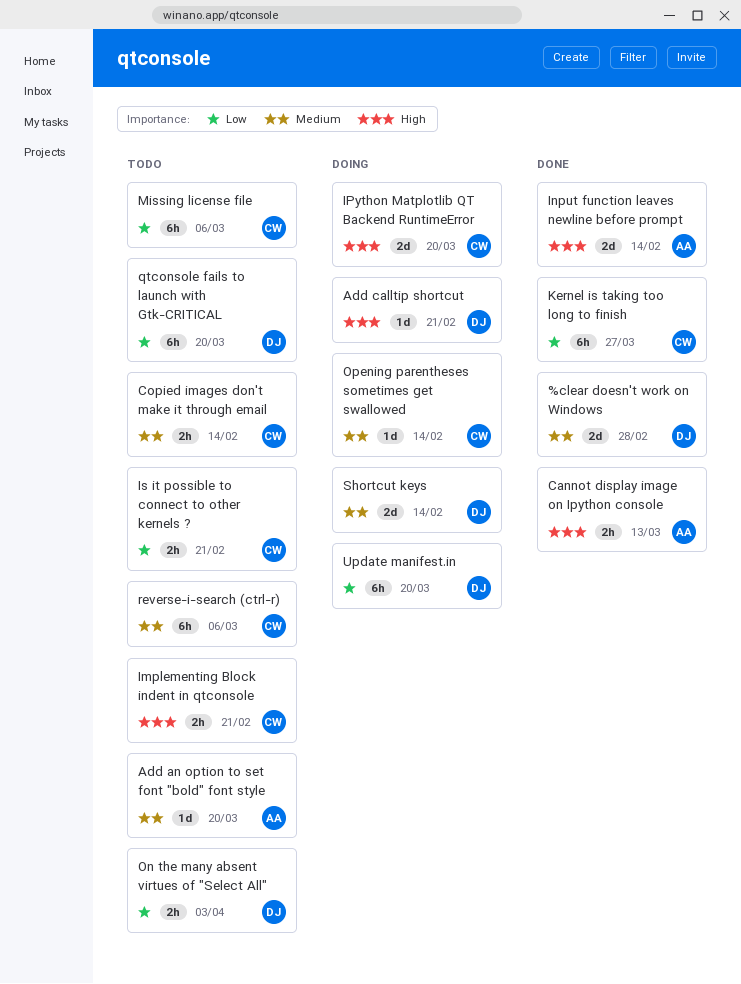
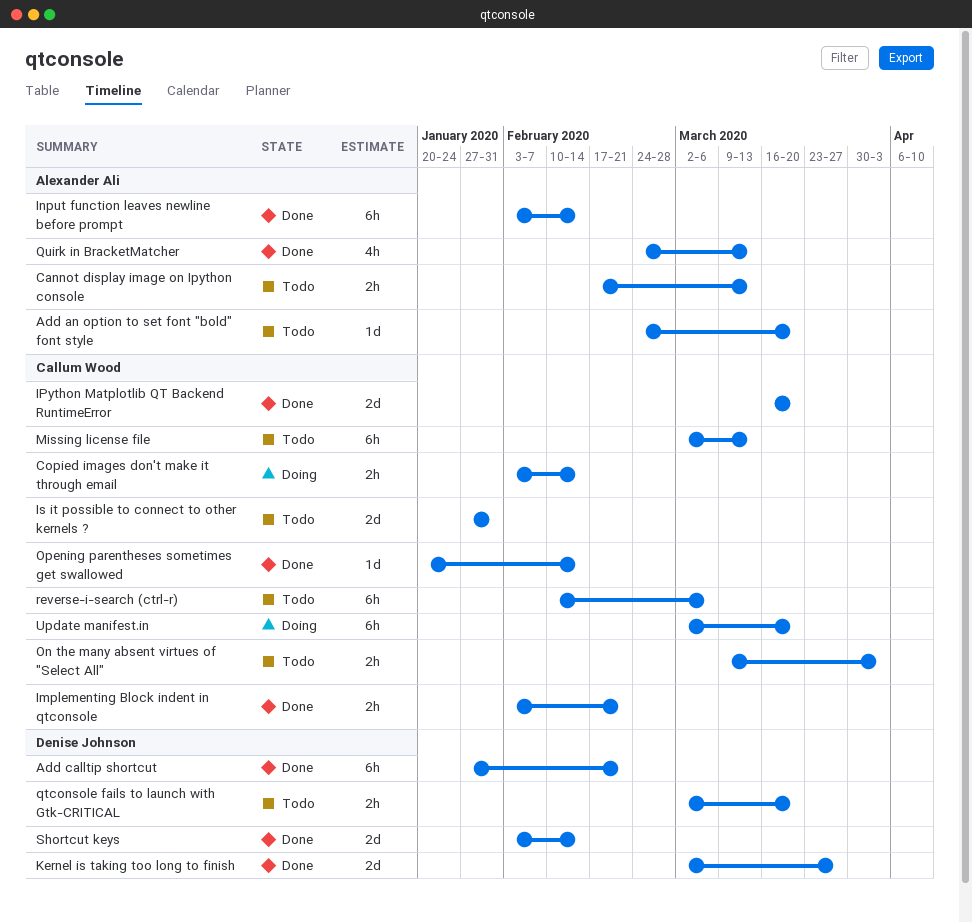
%clear doesn't work on Windows: present -> none
Add calltip shortcut, status: Doing -> Done
Add calltip shortcut, estimate: 1d -> 6h
Cannot display image on Ipython console, status: Done -> Todo
Copied images don't make it through email, status: Todo -> Doing
Implementing Block indent in qtconsole, status: Todo -> Done
Input function leaves newline before prompt, estimate: 2d -> 6h
IPython Matplotlib QT Backend RuntimeError, status: Doing -> Done
Is it possible to connect to other kernels ?, estimate: 2h -> 2d
Is it possible to connect to other kernels ?, due: Feb 21 -> Jan 31
Kernel is taking too long to finish, owner: Callum Wood -> Denise Johnson
Kernel is taking too long to finish, estimate: 6h -> 2d
Missing license file, due: Mar 6 -> Mar 13
On the many absent virtues of "Select All", owner: Denise Johnson -> Callum Wood
Opening parentheses sometimes get swallowed, status: Doing -> Done
qtconsole fails to launch with Gtk-CRITICAL, estimate: 6h -> 2h
Quirk in BracketMatcher: none -> present
Shortcut keys, status: Doing -> Done
Update manifest.in, owner: Denise Johnson -> Callum Wood

